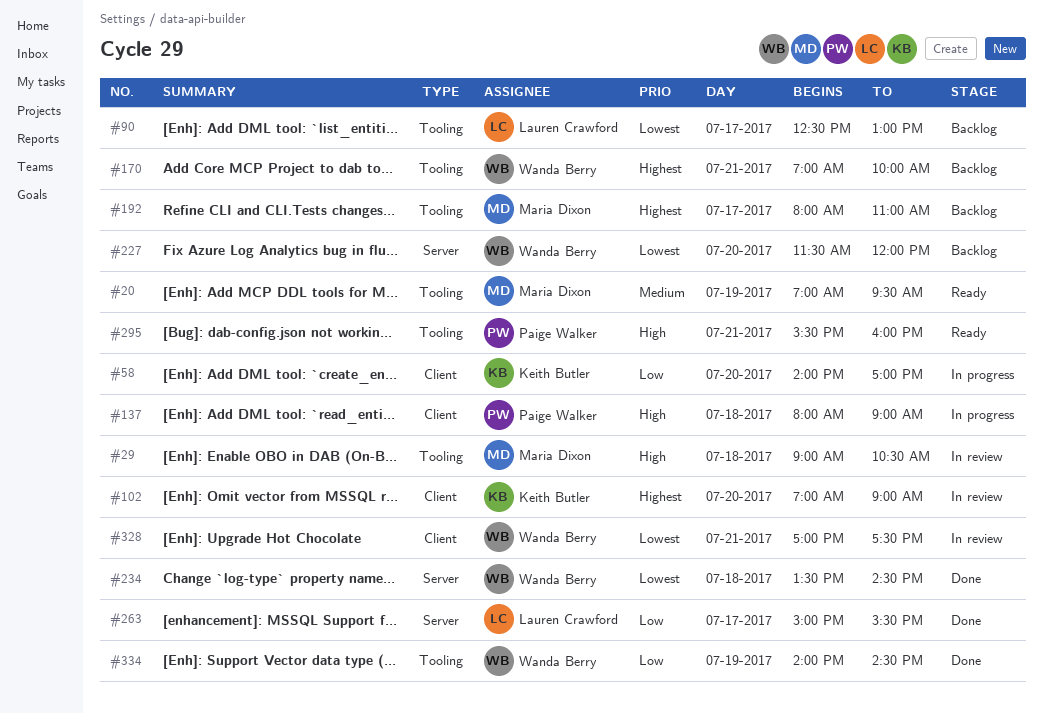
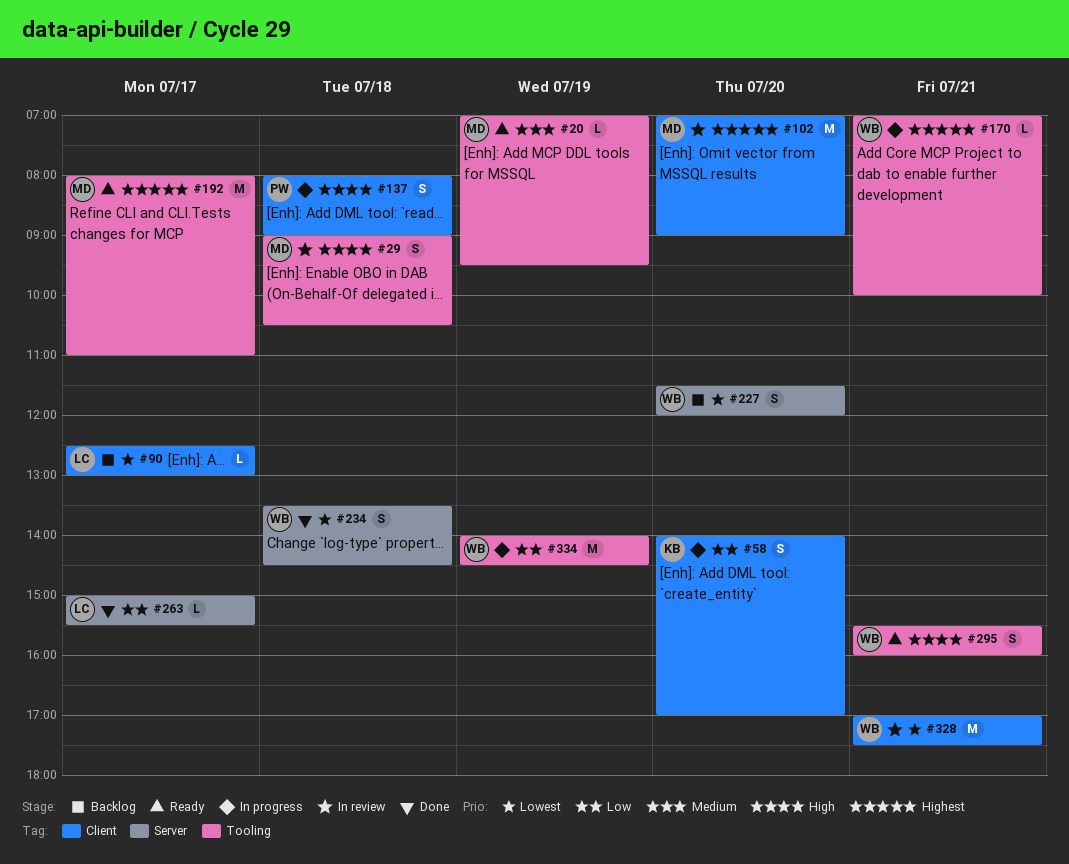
#90, label: Tooling -> Client
#102, owner: Keith Butler -> Maria Dixon
#170, status: Backlog -> In progress
#192, status: Backlog -> Ready
#295, owner: Paige Walker -> Wanda Berry
#334, status: Done -> In progress

